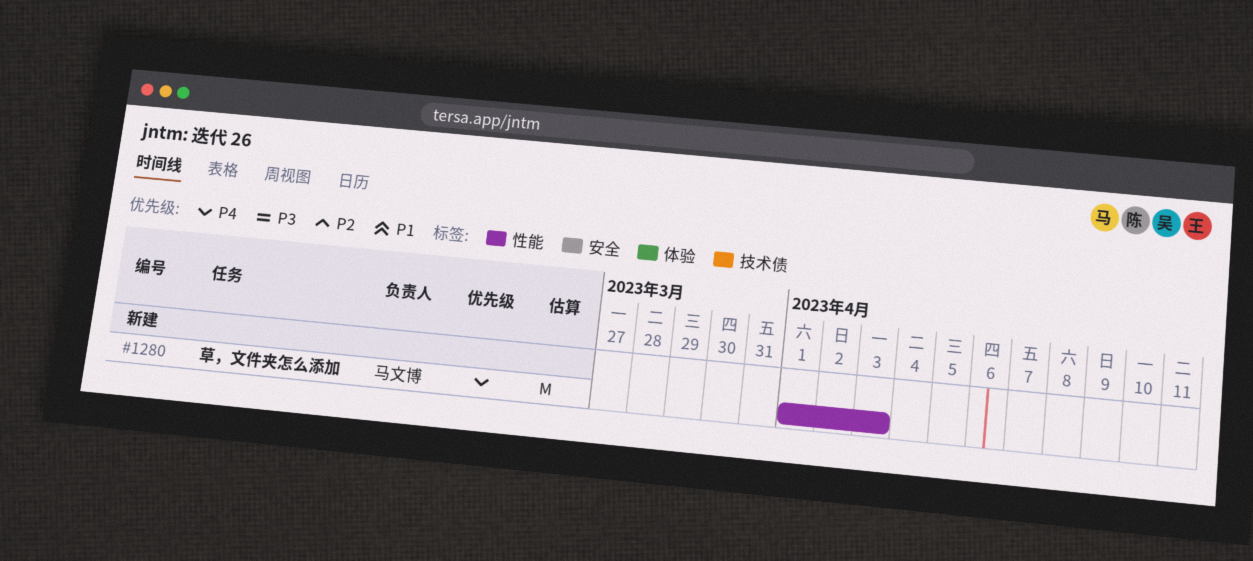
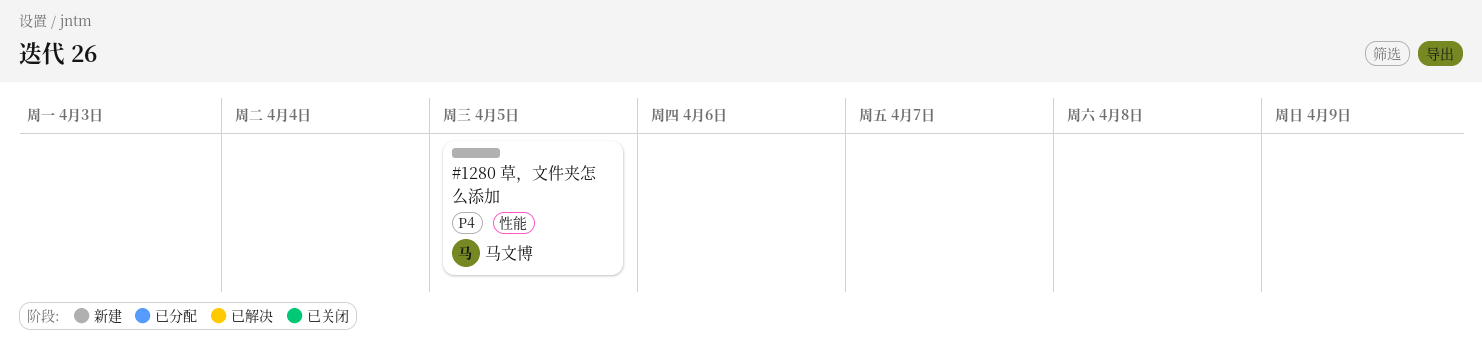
#1280, due: Apr 3 -> Apr 5

